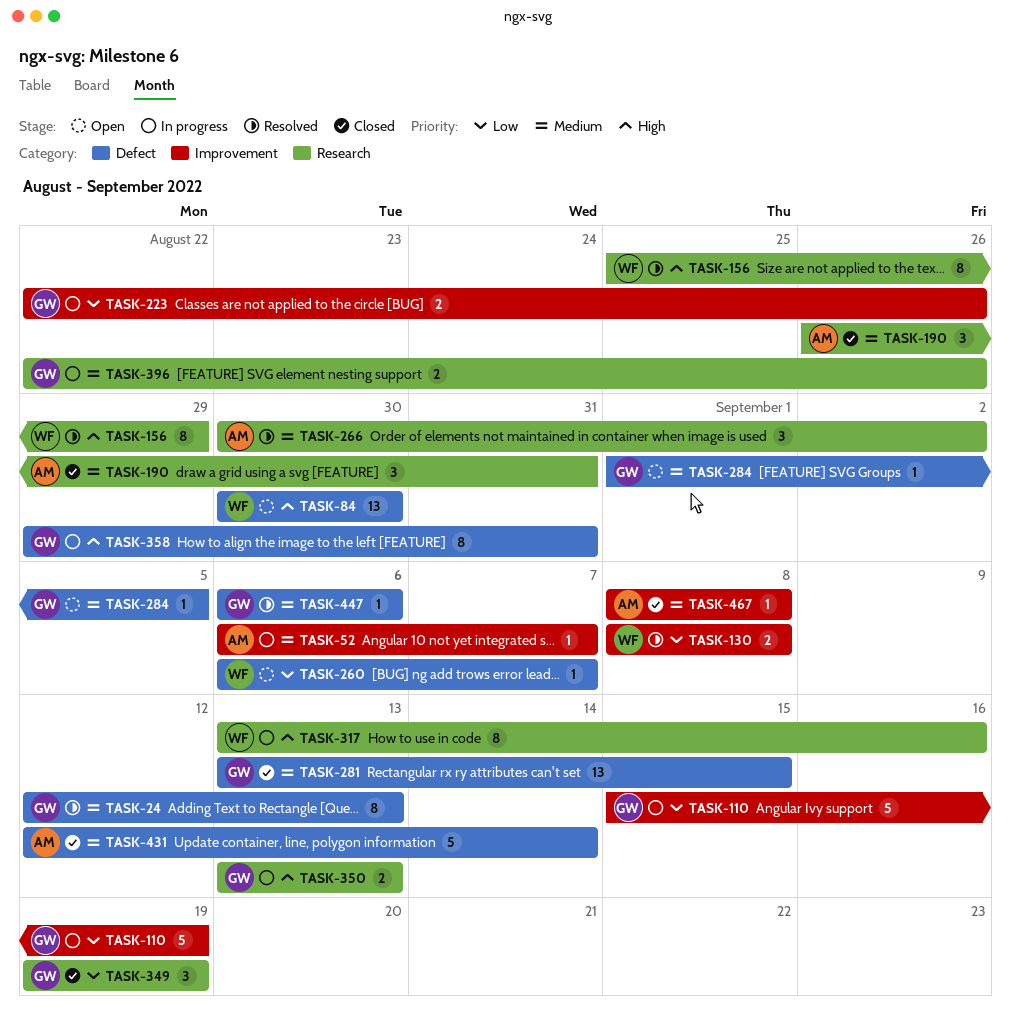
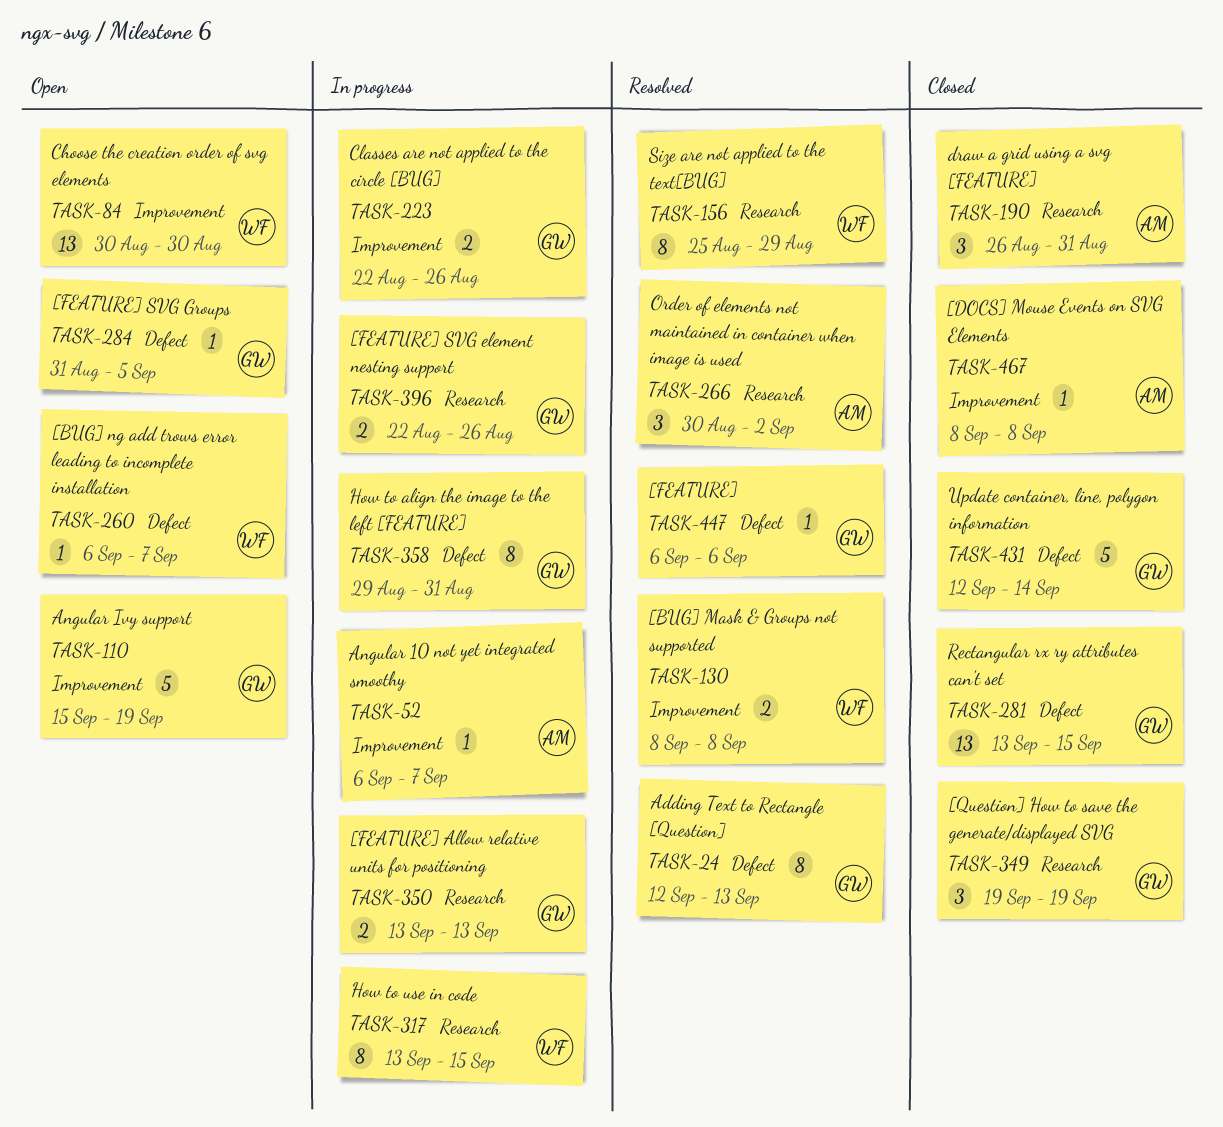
TASK-84, label: Defect -> Improvement
TASK-110, status: In progress -> Open
TASK-284, start: Sep 1 -> Aug 31
TASK-317, due: Sep 16 -> Sep 15
TASK-431, owner: AM -> GW

